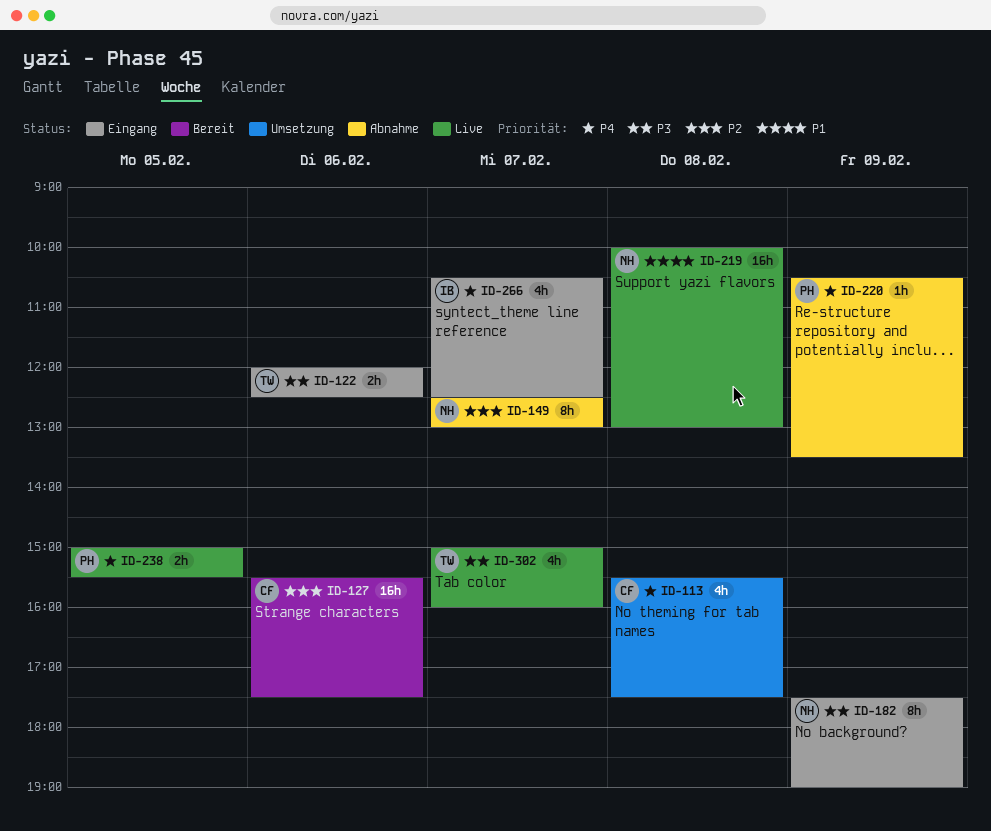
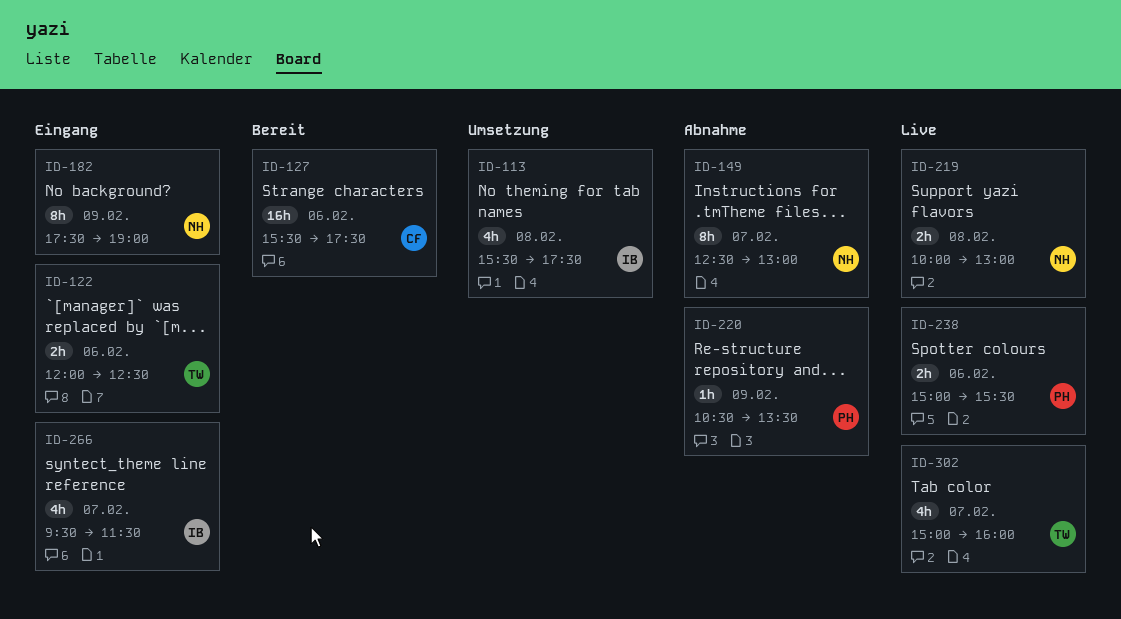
ID-113, owner: CF -> IB
ID-219, estimate: 16h -> 2h
ID-238, day: Feb 5 -> Feb 6
ID-266, begins: 10:30 -> 09:30
ID-266, ends: 12:30 -> 11:30

